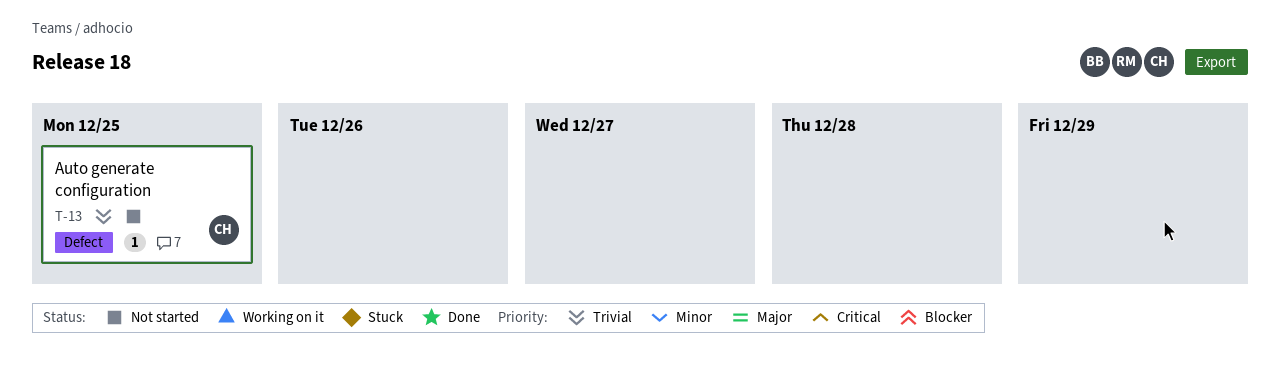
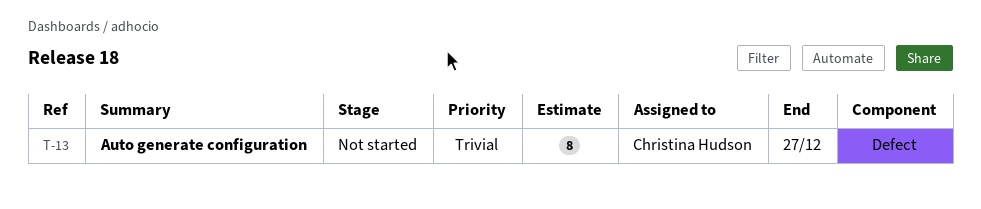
T-13, estimate: 1 -> 8
T-13, due: Dec 25 -> Dec 27

